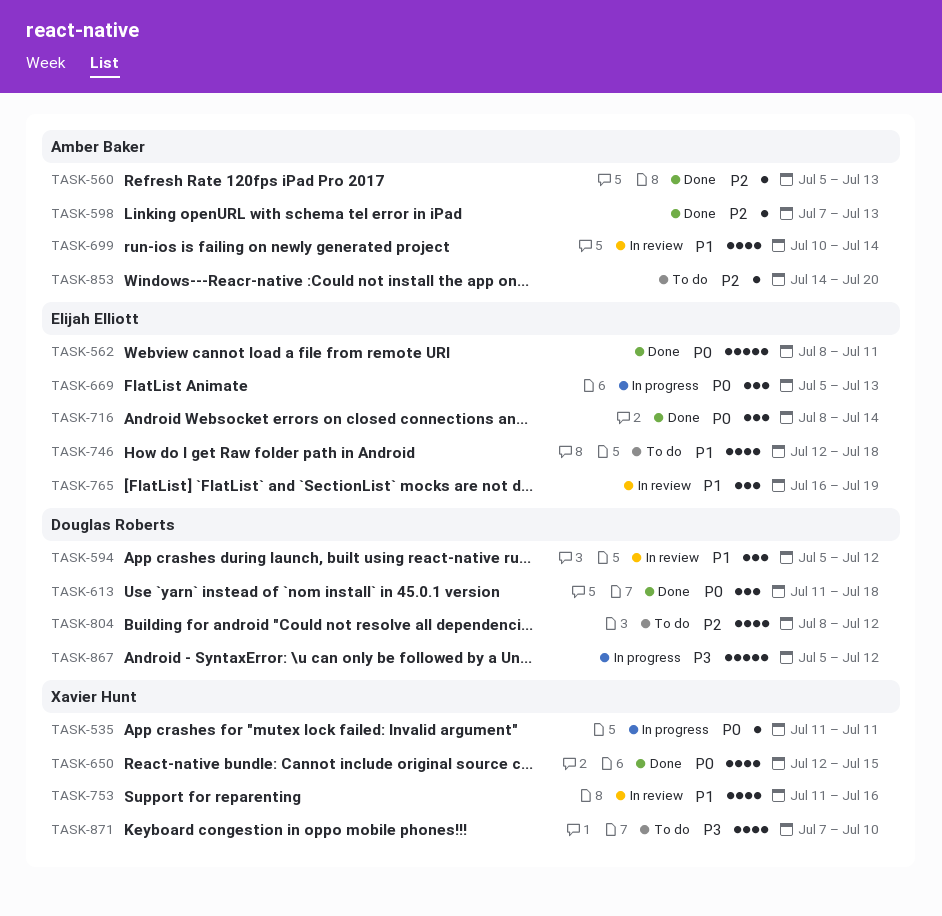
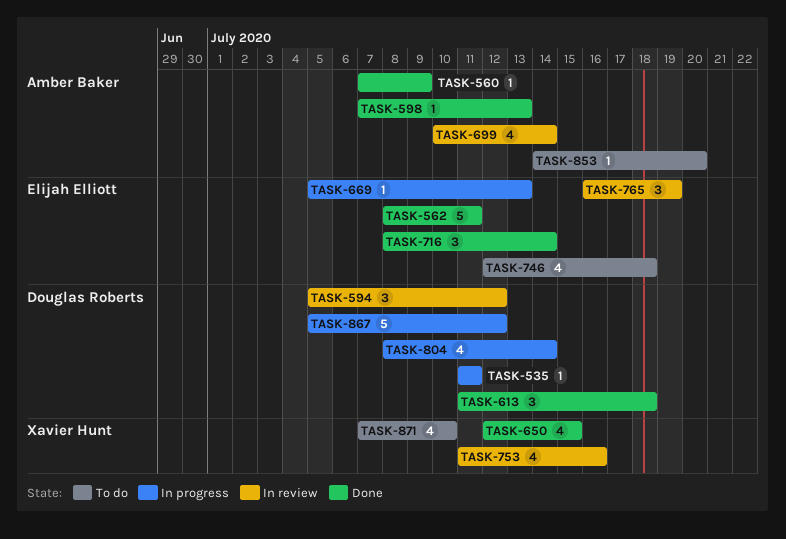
TASK-535, owner: Xavier Hunt -> Douglas Roberts
TASK-560, start: Jul 5 -> Jul 7
TASK-560, due: Jul 13 -> Jul 9
TASK-669, estimate: 3 -> 1
TASK-804, status: To do -> In progress
TASK-804, due: Jul 12 -> Jul 14

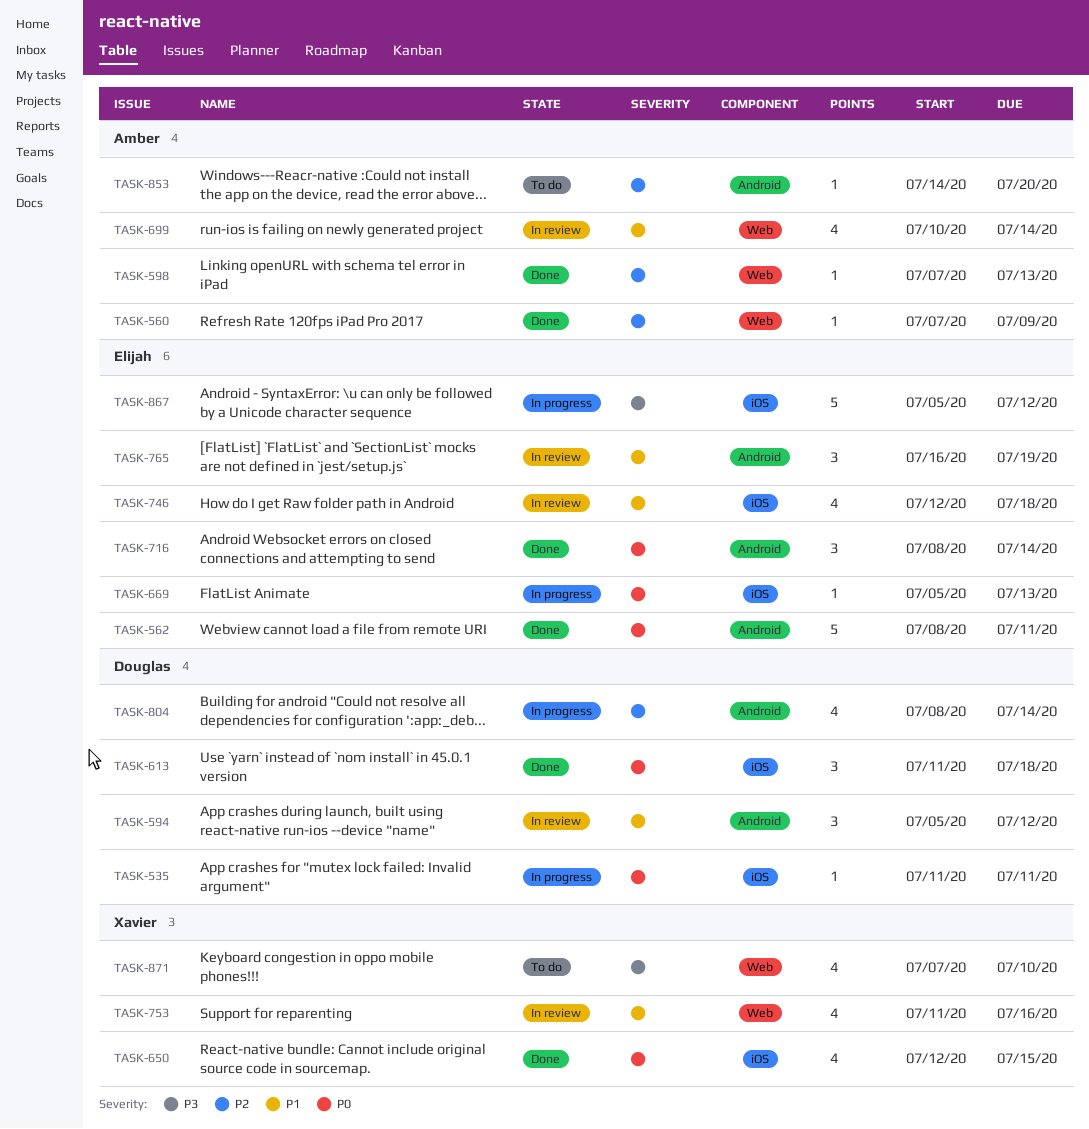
TASK-746, status: To do -> In review
TASK-867, owner: Douglas Roberts -> Elijah Elliott

